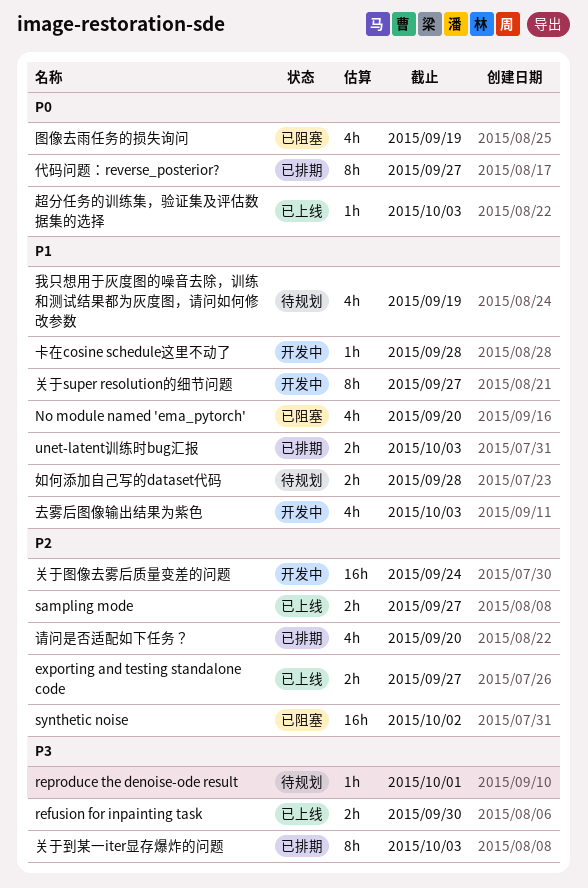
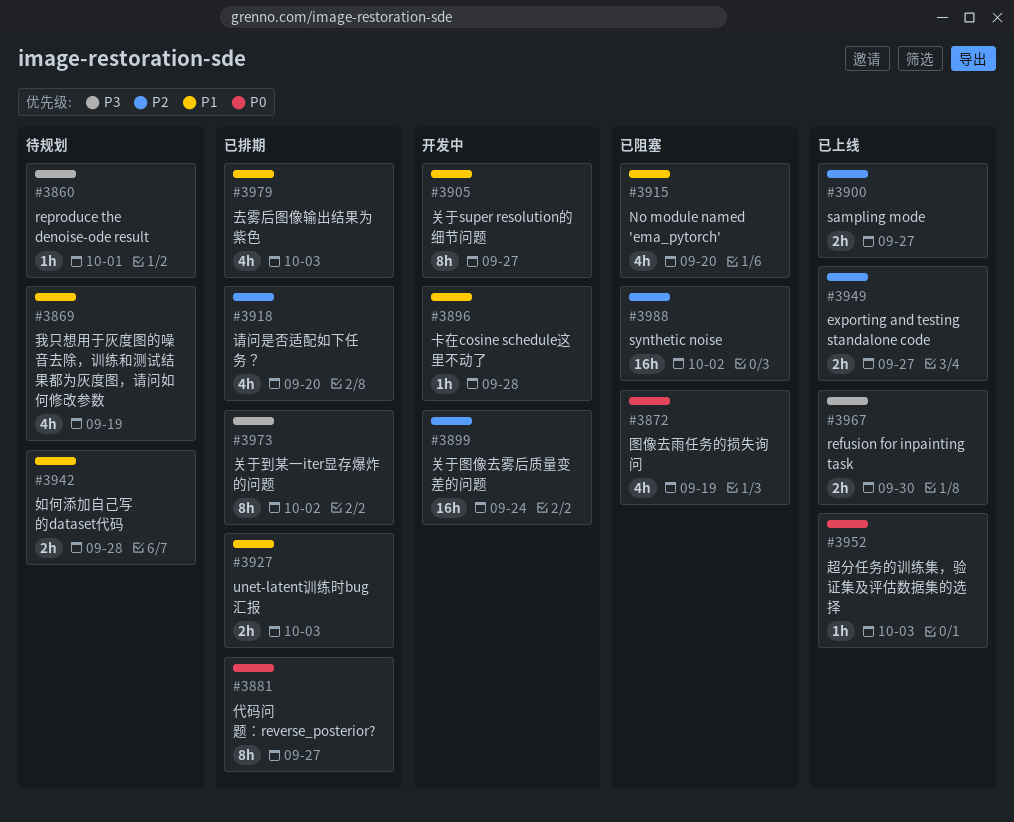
关于到某一iter显存爆炸的问题, due: Oct 3 -> Oct 2
去雾后图像输出结果为紫色, status: 开发中 -> 已排期

